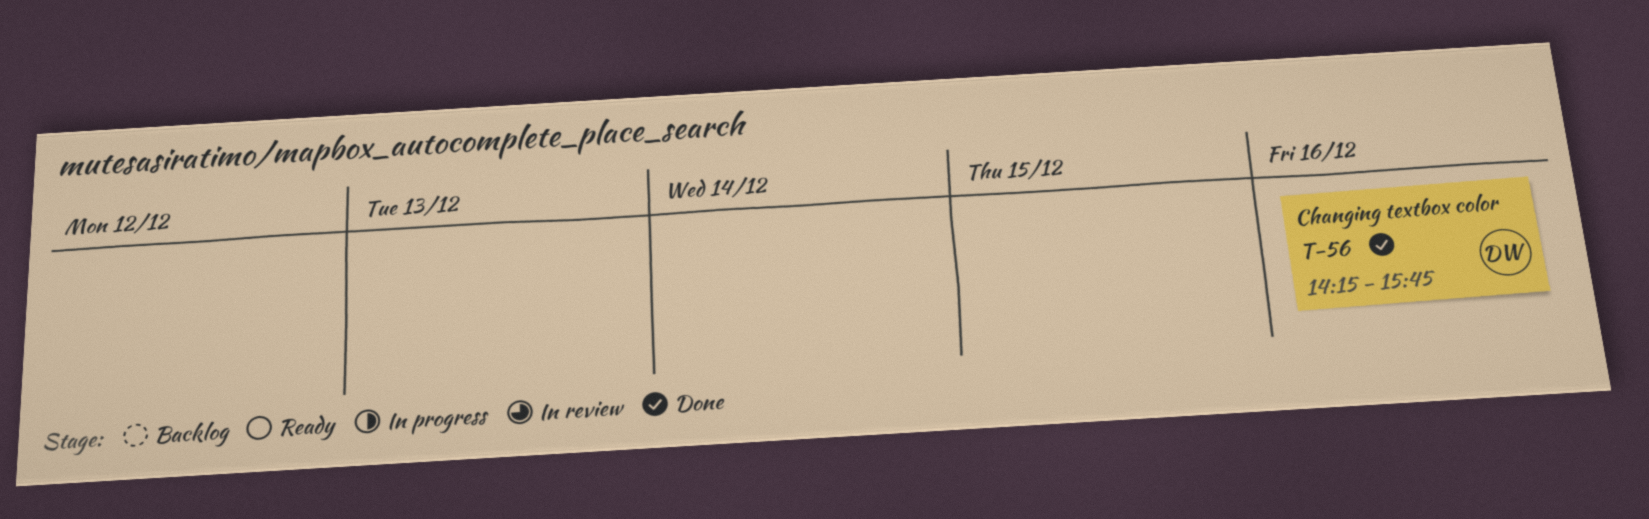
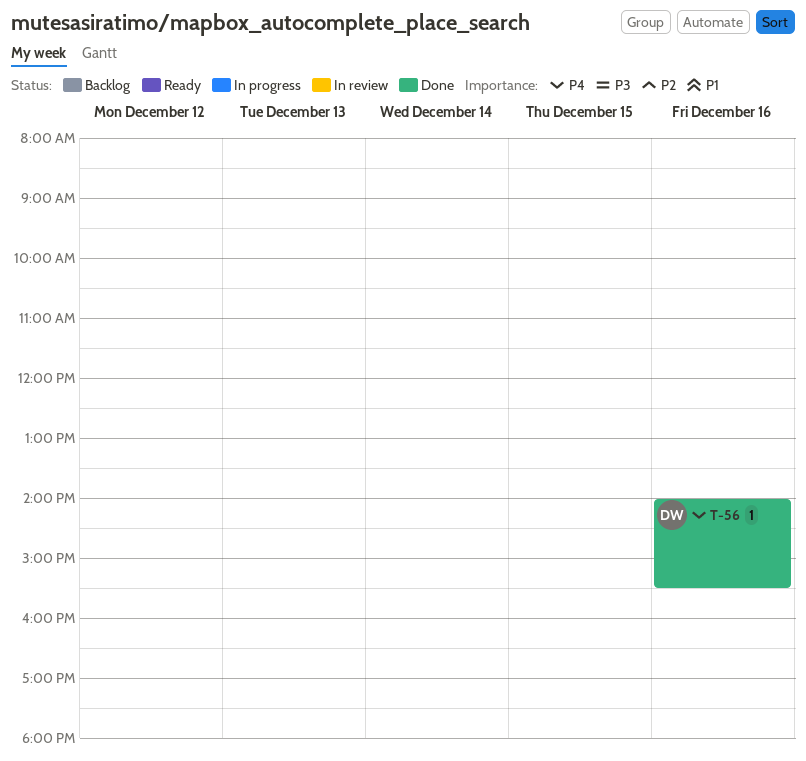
T-56, begins: 14:15 -> 14:00
T-56, ends: 15:45 -> 15:30

